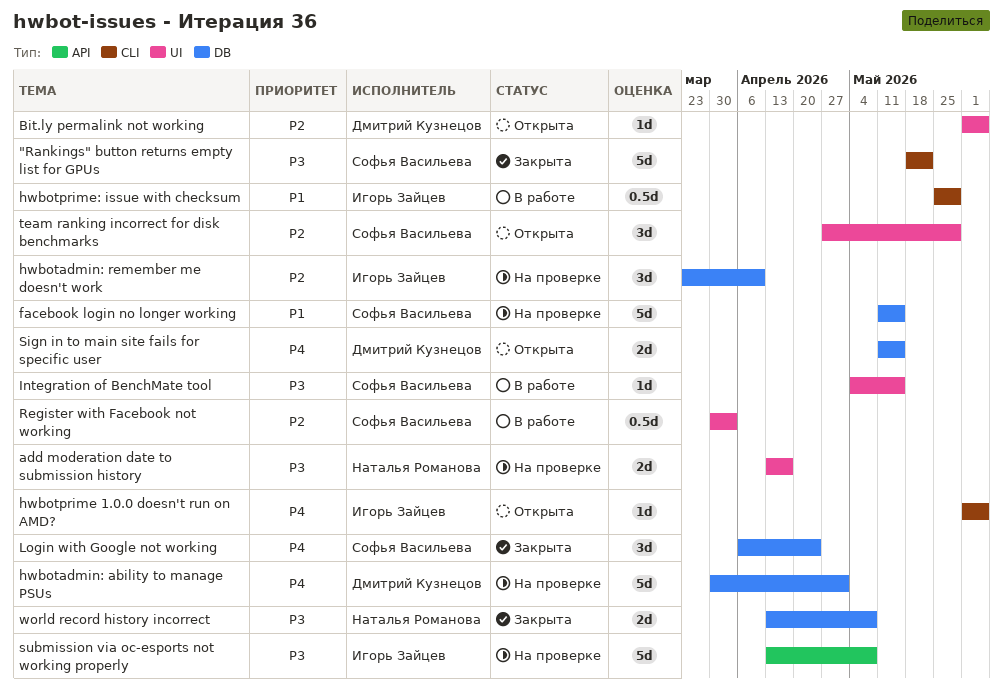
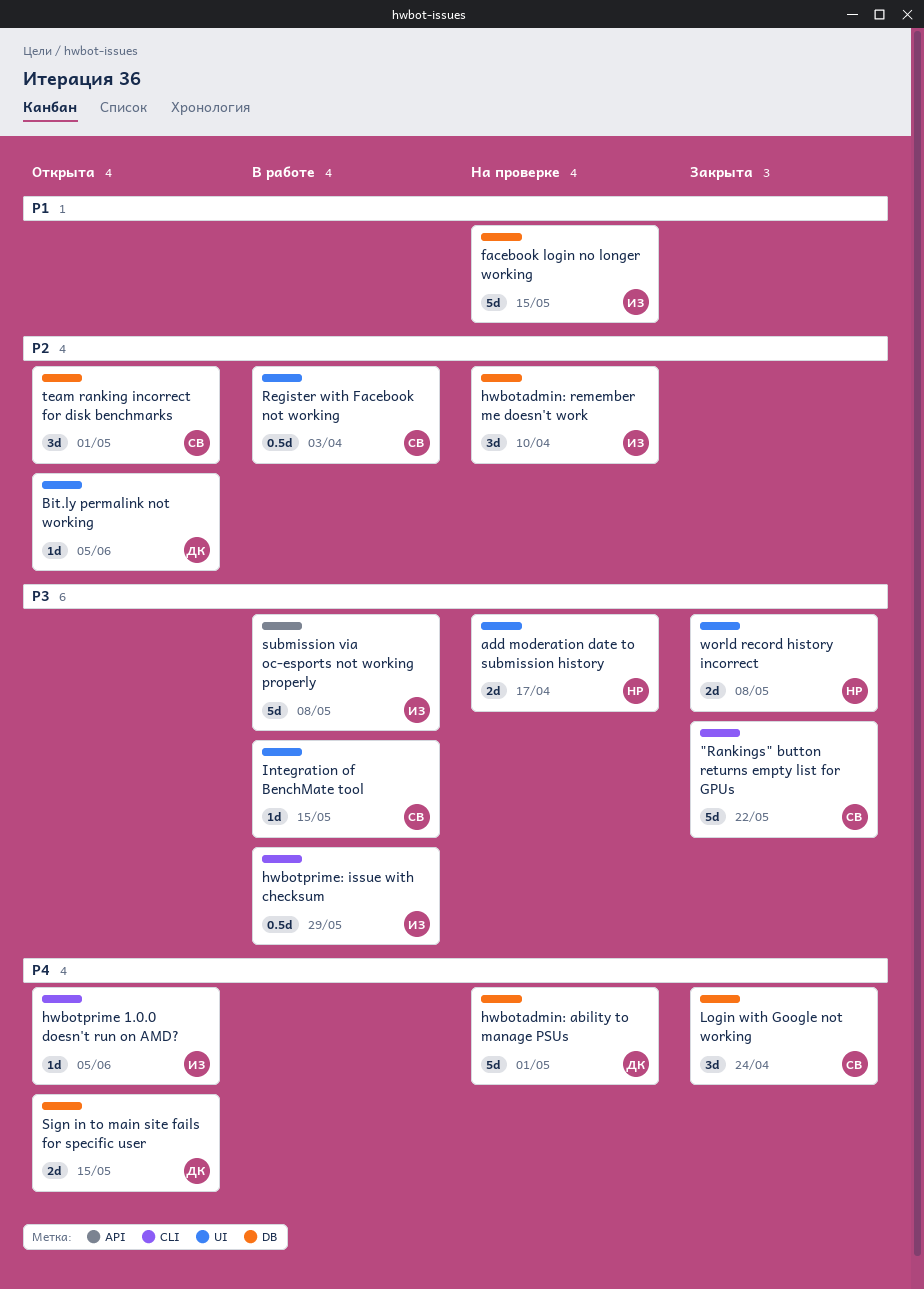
facebook login no longer working, owner: Софья Васильева -> Игорь Зайцев
hwbotprime: issue with checksum, priority: P1 -> P3
submission via oc-esports not working properly, status: На проверке -> В работе
team ranking incorrect for disk benchmarks, label: UI -> DB
team ranking incorrect for disk benchmarks, due: May 29 -> May 1
world record history incorrect, label: DB -> UI

